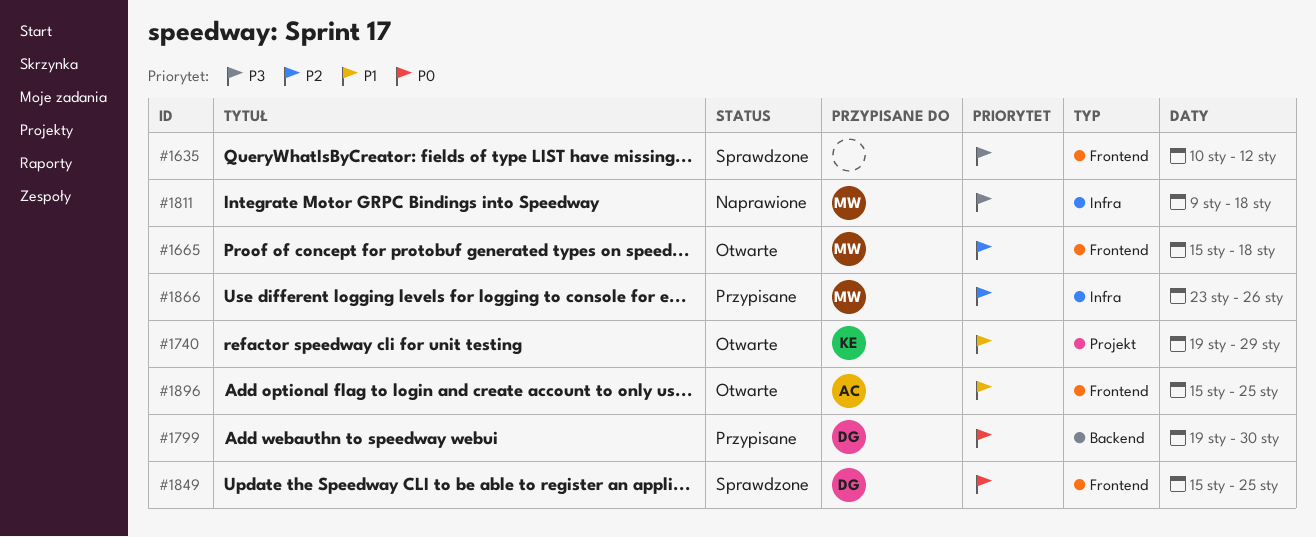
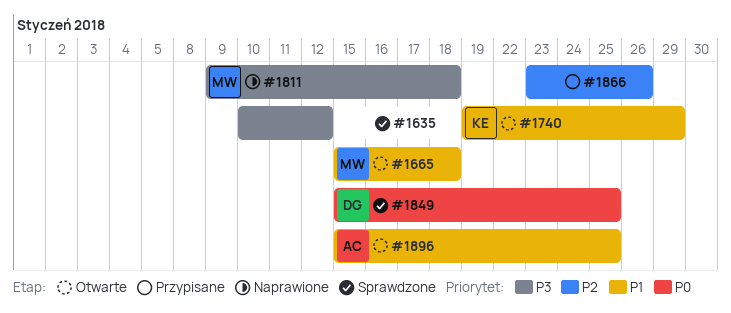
#1665, priority: P2 -> P1
#1799: present -> none
#1866, owner: MW -> none

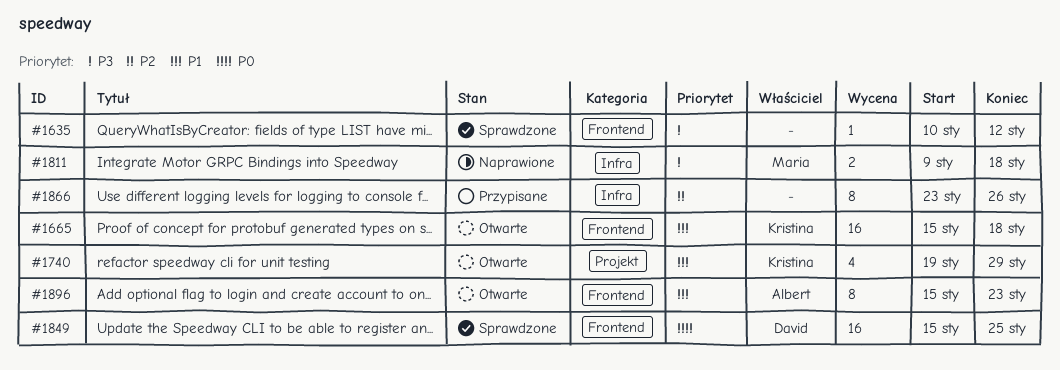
#1665, owner: Maria -> Kristina
#1896, due: Jan 25 -> Jan 23

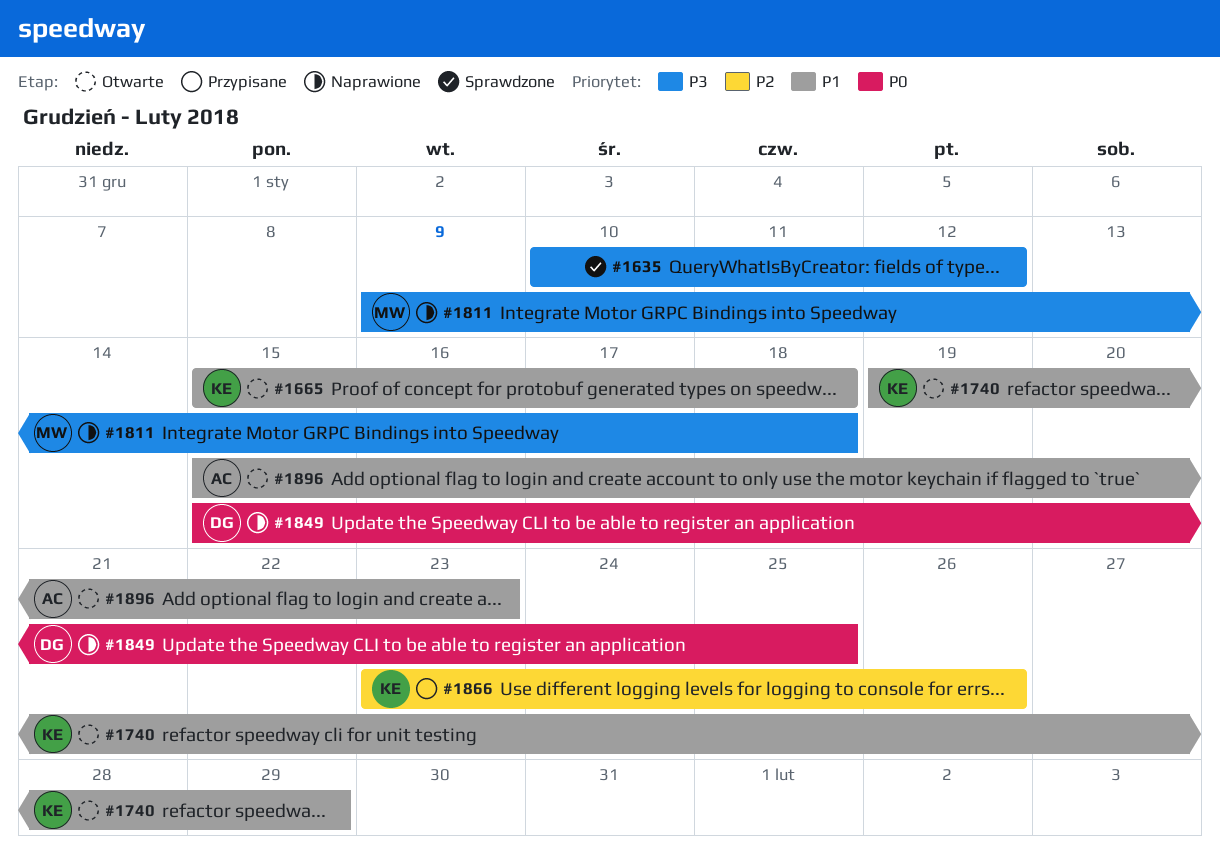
#1849, status: Sprawdzone -> Naprawione
#1866, owner: none -> Kristina

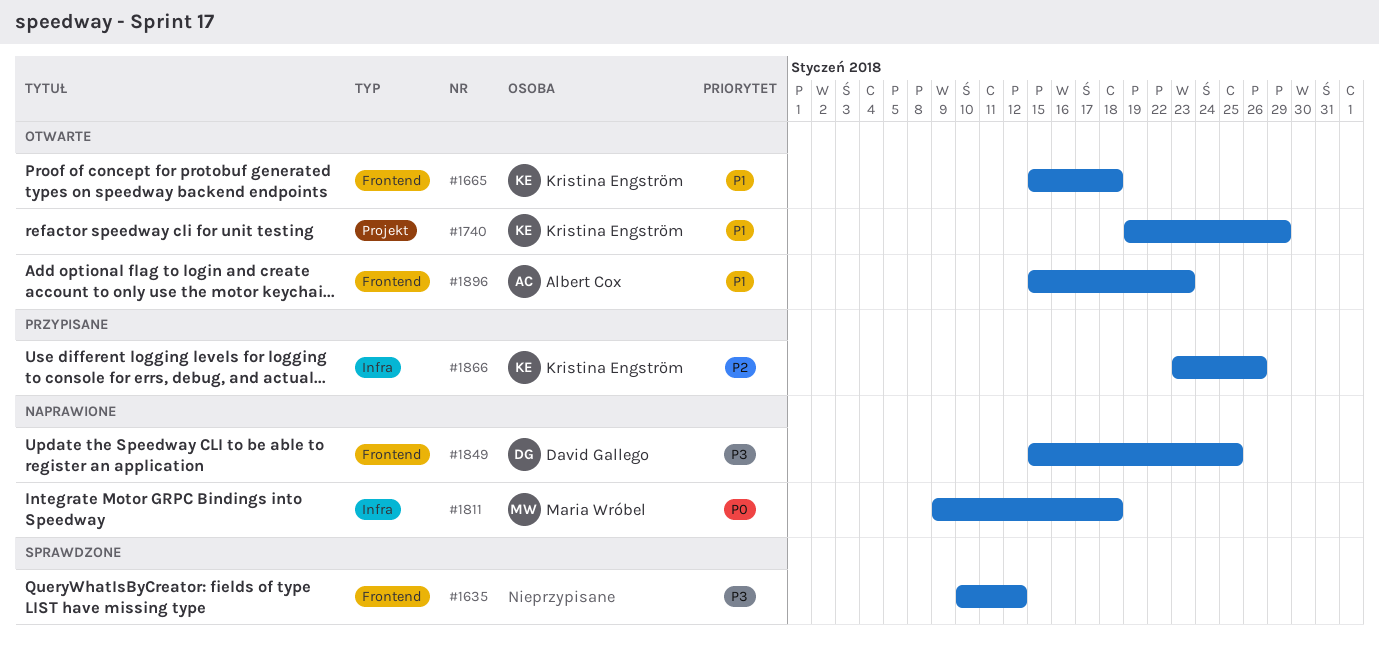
#1811, priority: P3 -> P0
#1849, priority: P0 -> P3

